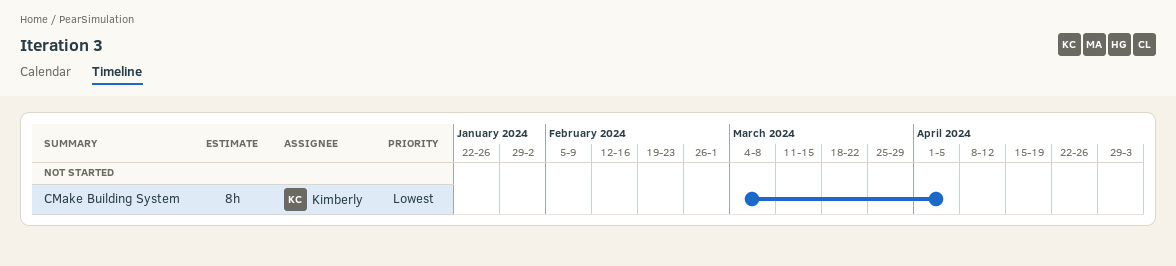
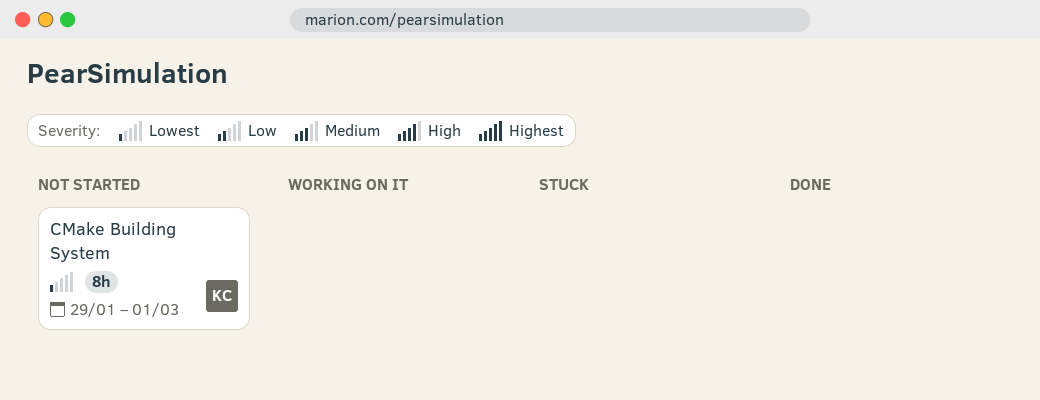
CMake Building System, start: Mar 4 -> Jan 29
CMake Building System, due: Apr 5 -> Mar 1

